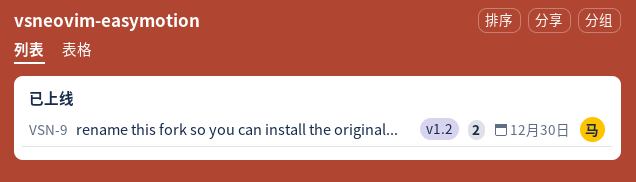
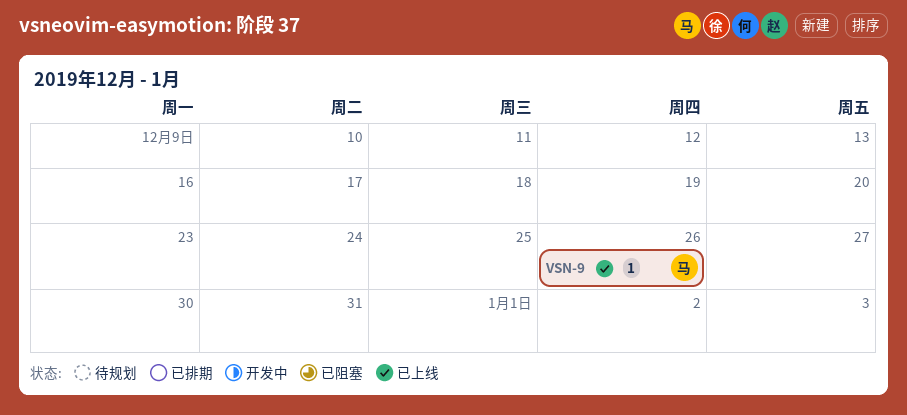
VSN-9, estimate: 2 -> 1
VSN-9, due: Dec 30 -> Dec 26

